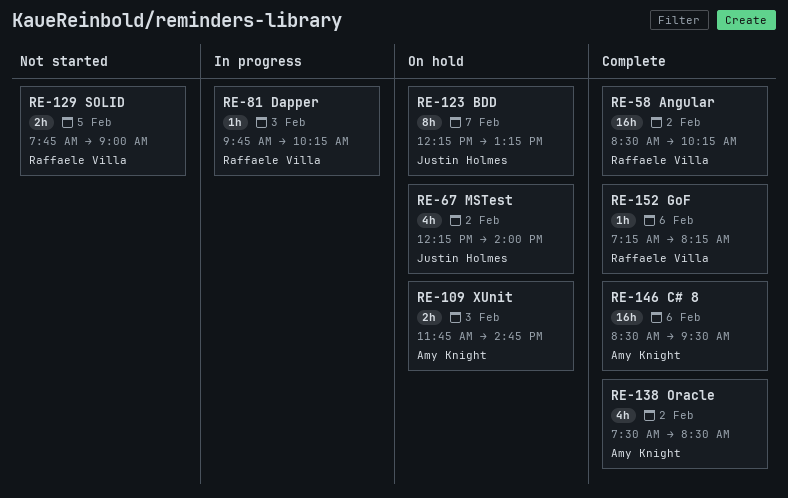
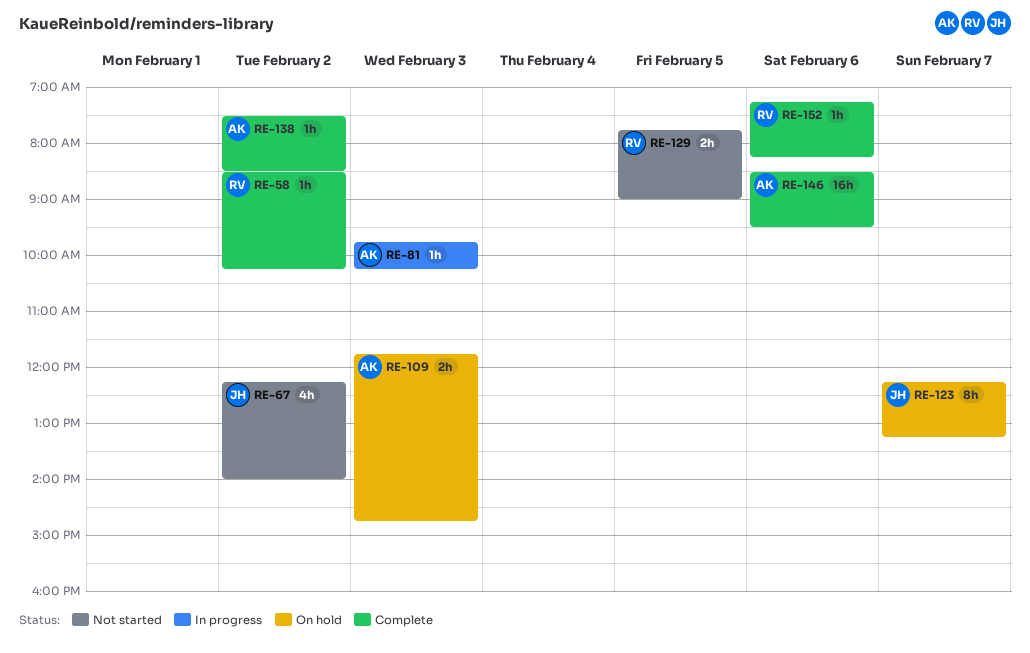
RE-58, estimate: 16h -> 1h
RE-67, status: On hold -> Not started
RE-81, owner: Raffaele Villa -> Amy Knight
RE-138, estimate: 4h -> 1h

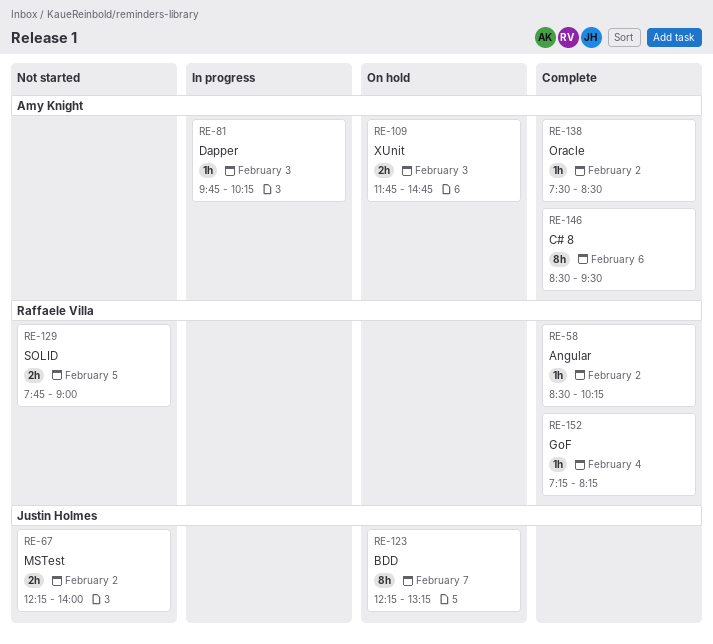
RE-67, estimate: 4h -> 2h
RE-146, estimate: 16h -> 8h
RE-152, day: Feb 6 -> Feb 4

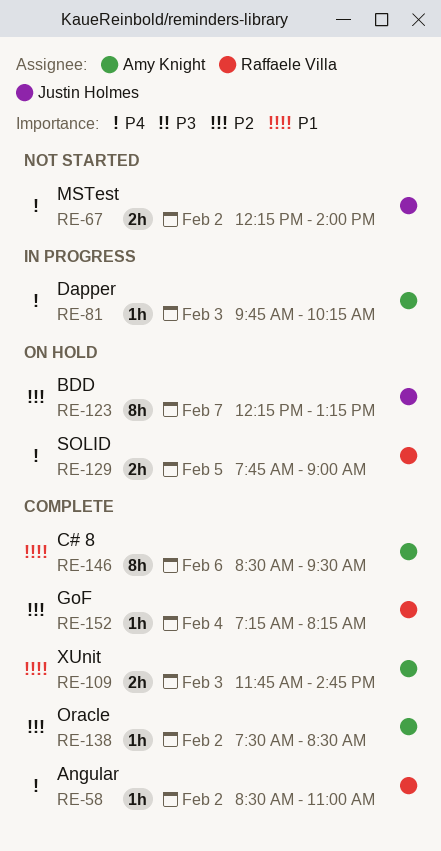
RE-58, ends: 10:15 -> 11:00
RE-109, status: On hold -> Complete
RE-129, status: Not started -> On hold

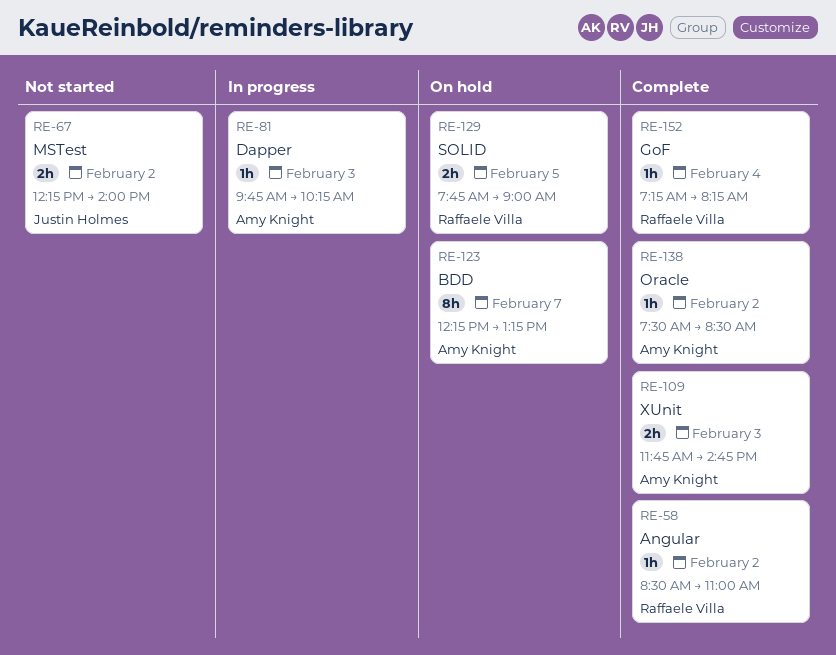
RE-123, owner: Justin Holmes -> Amy Knight
RE-146: present -> none

